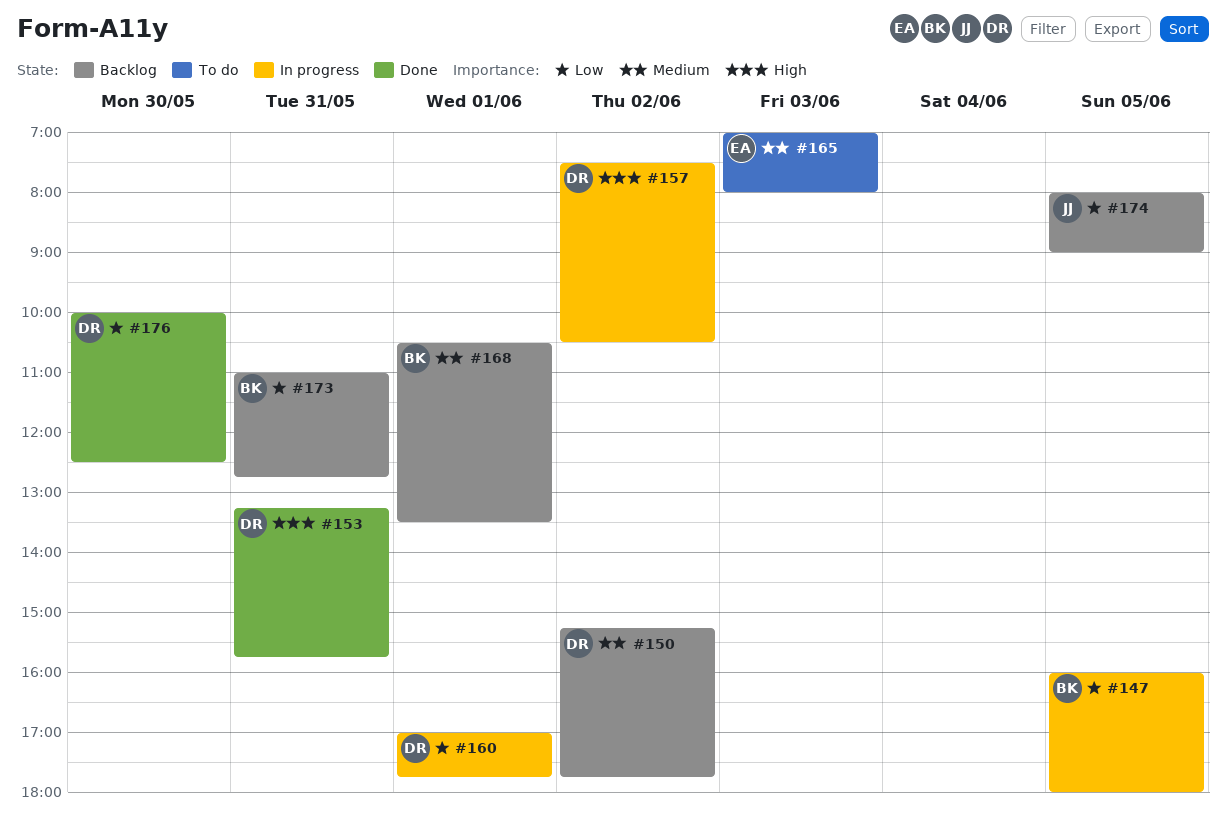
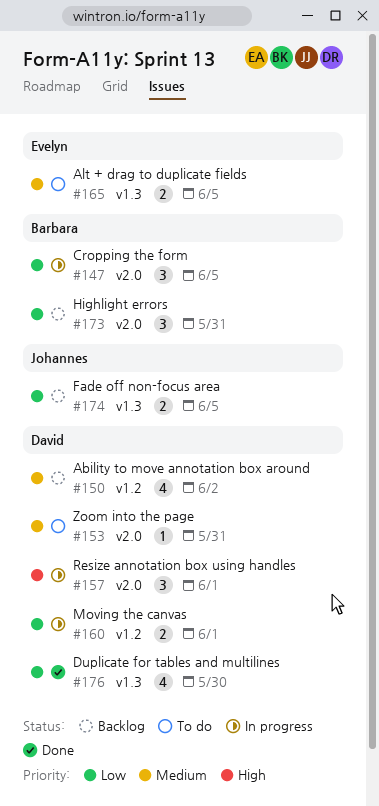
#153, status: Done -> To do
#153, priority: High -> Medium
#157, day: Jun 2 -> Jun 1
#165, day: Jun 3 -> Jun 5
#168: present -> none

